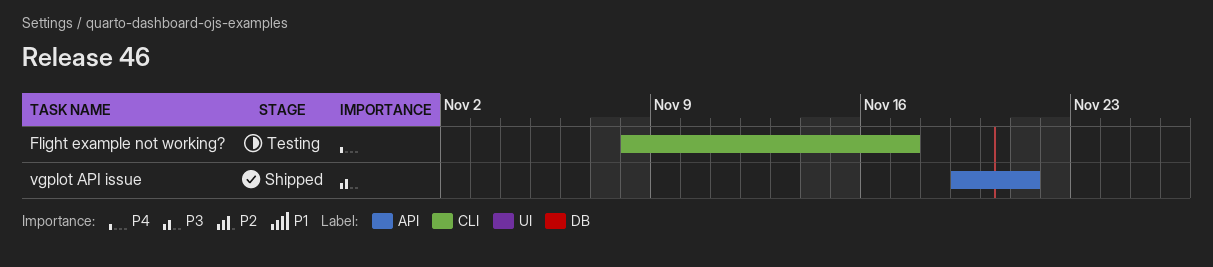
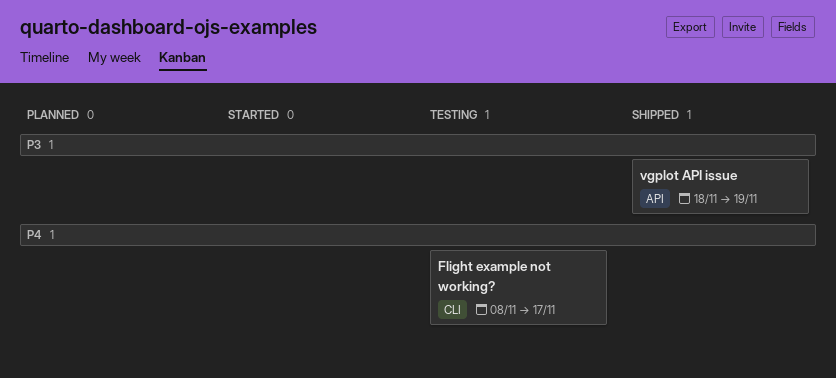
vgplot API issue, start: Nov 19 -> Nov 18
vgplot API issue, due: Nov 21 -> Nov 19

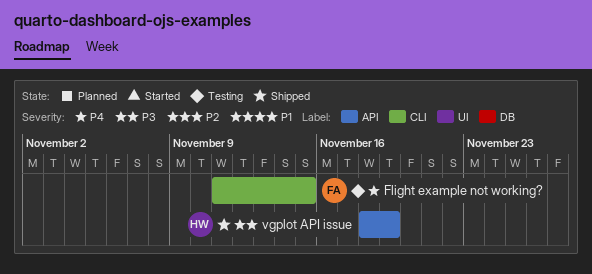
Flight example not working?, start: Nov 8 -> Nov 11
Flight example not working?, due: Nov 17 -> Nov 15

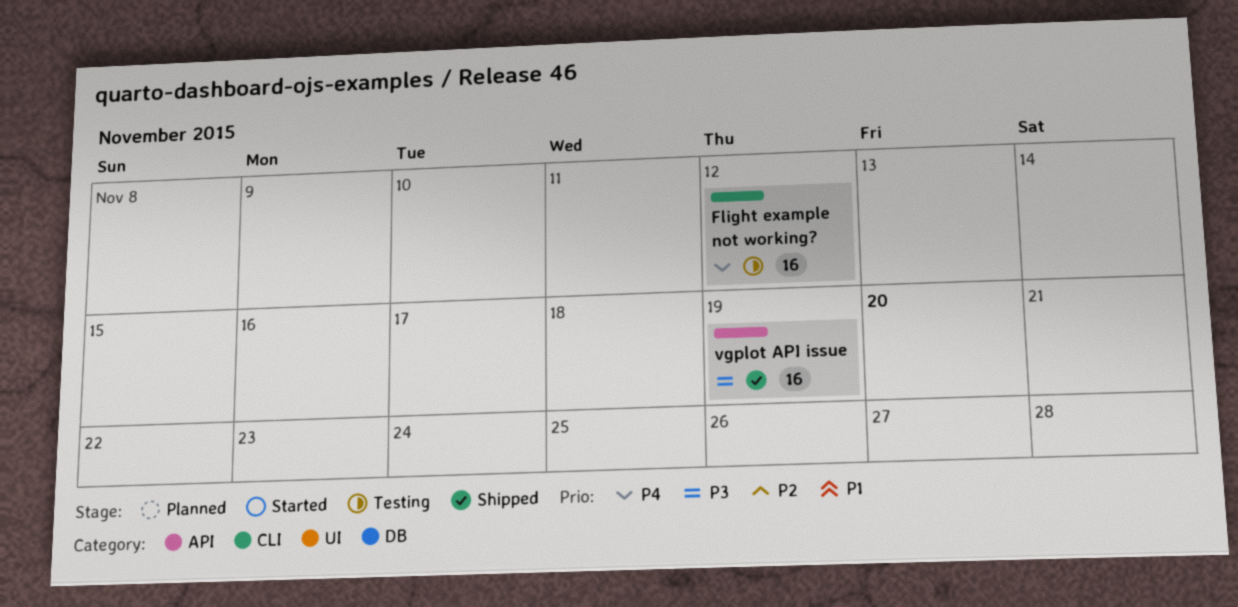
Flight example not working?, due: Nov 15 -> Nov 12

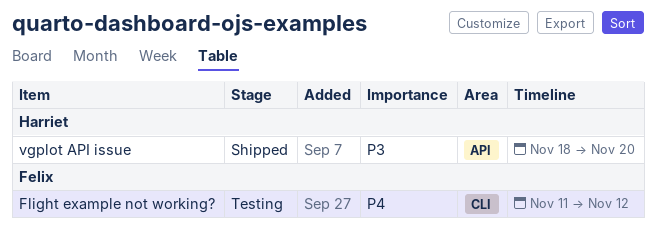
vgplot API issue, due: Nov 19 -> Nov 20

